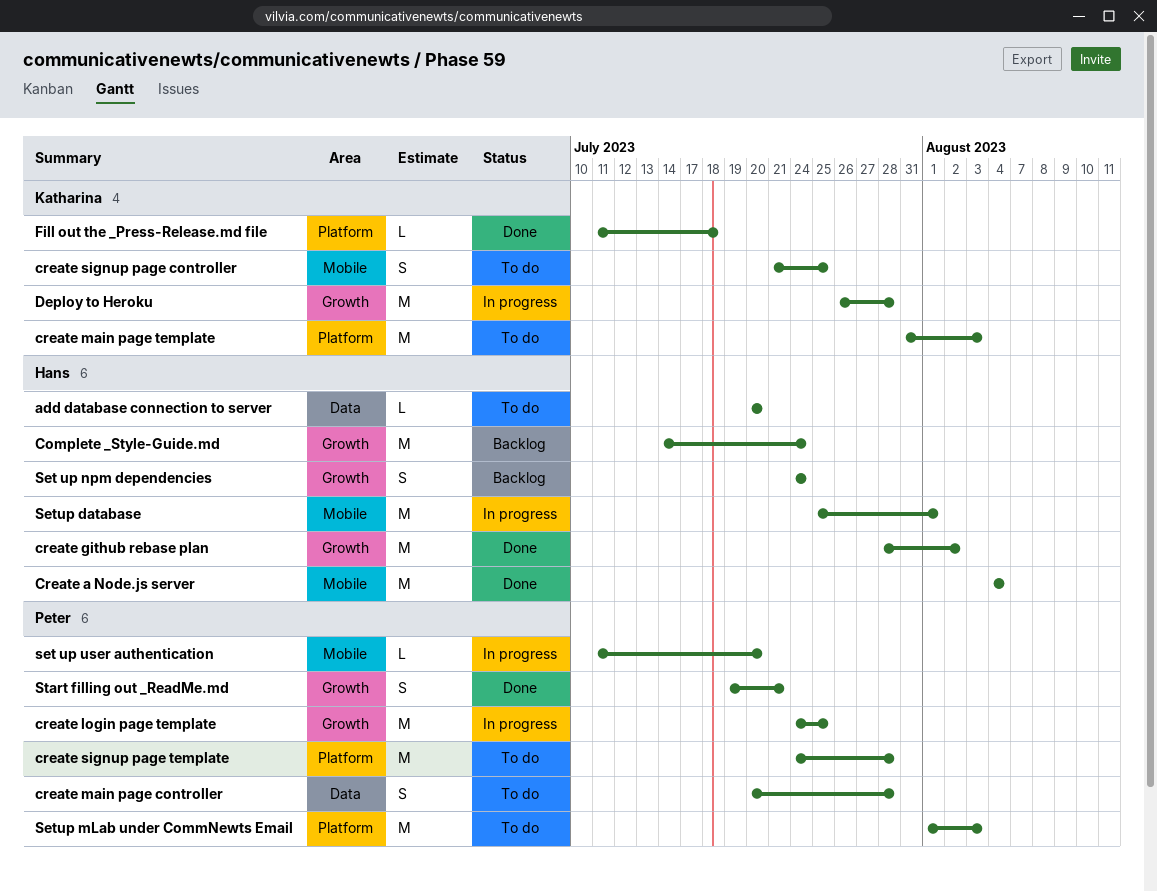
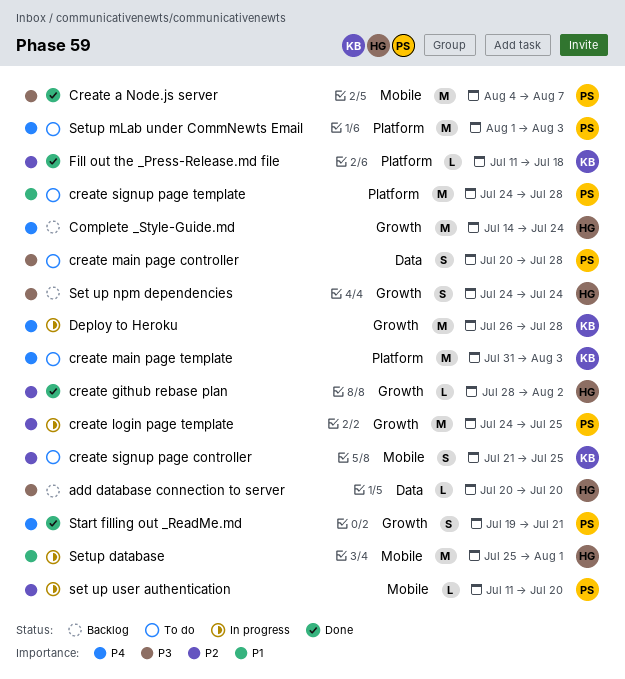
add database connection to server, status: To do -> Backlog
Create a Node.js server, owner: Hans -> Peter
Create a Node.js server, due: Aug 4 -> Aug 7
create github rebase plan, estimate: M -> L

